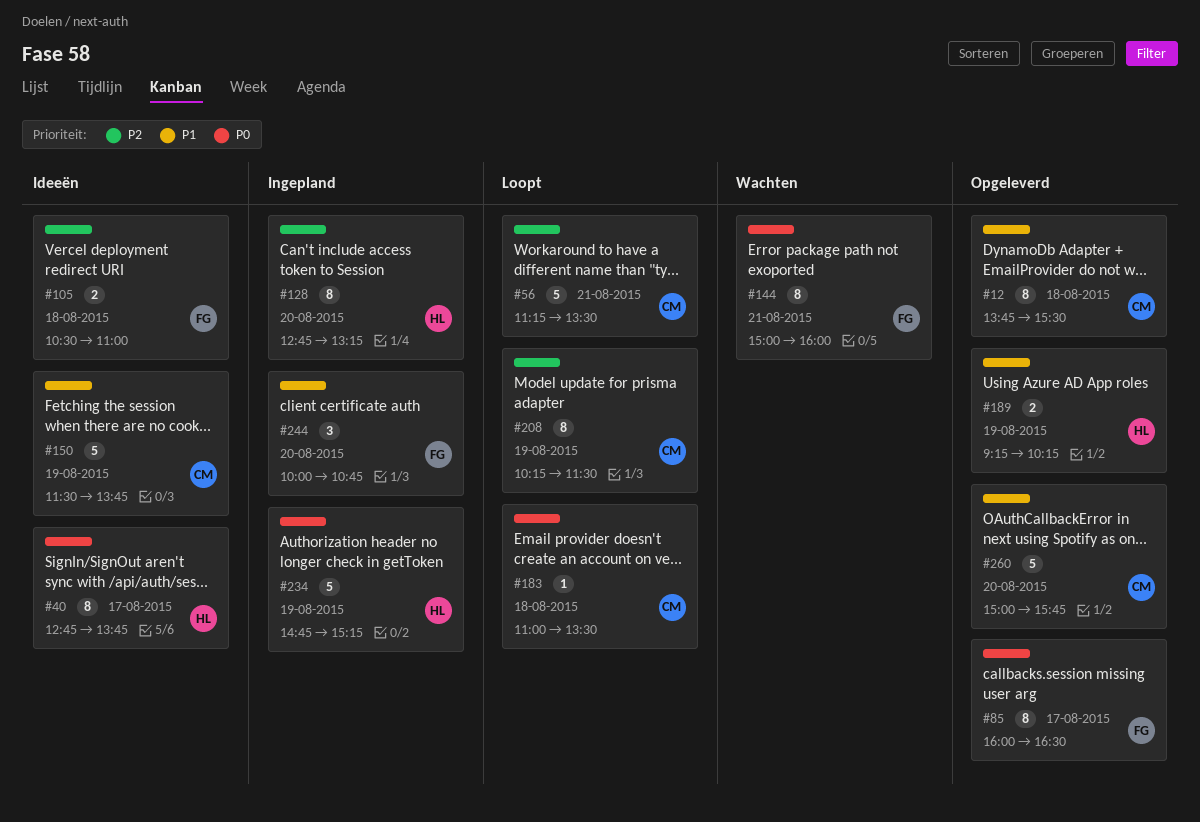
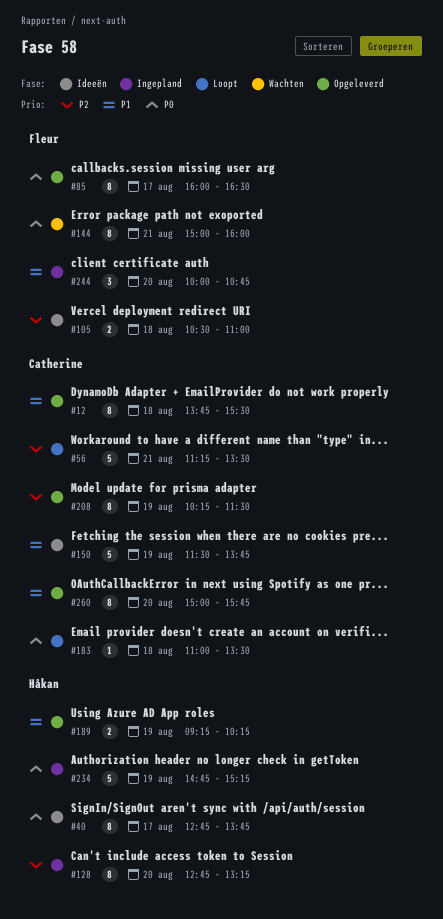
#208, status: Loopt -> Opgeleverd
#260, estimate: 5 -> 8

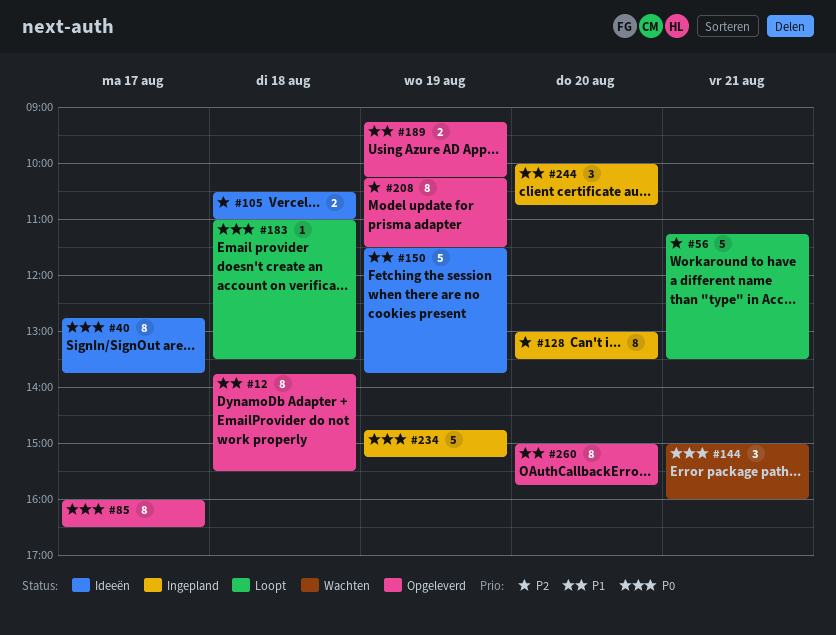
#128, begins: 12:45 -> 13:00
#128, ends: 13:15 -> 13:30
#144, estimate: 8 -> 3

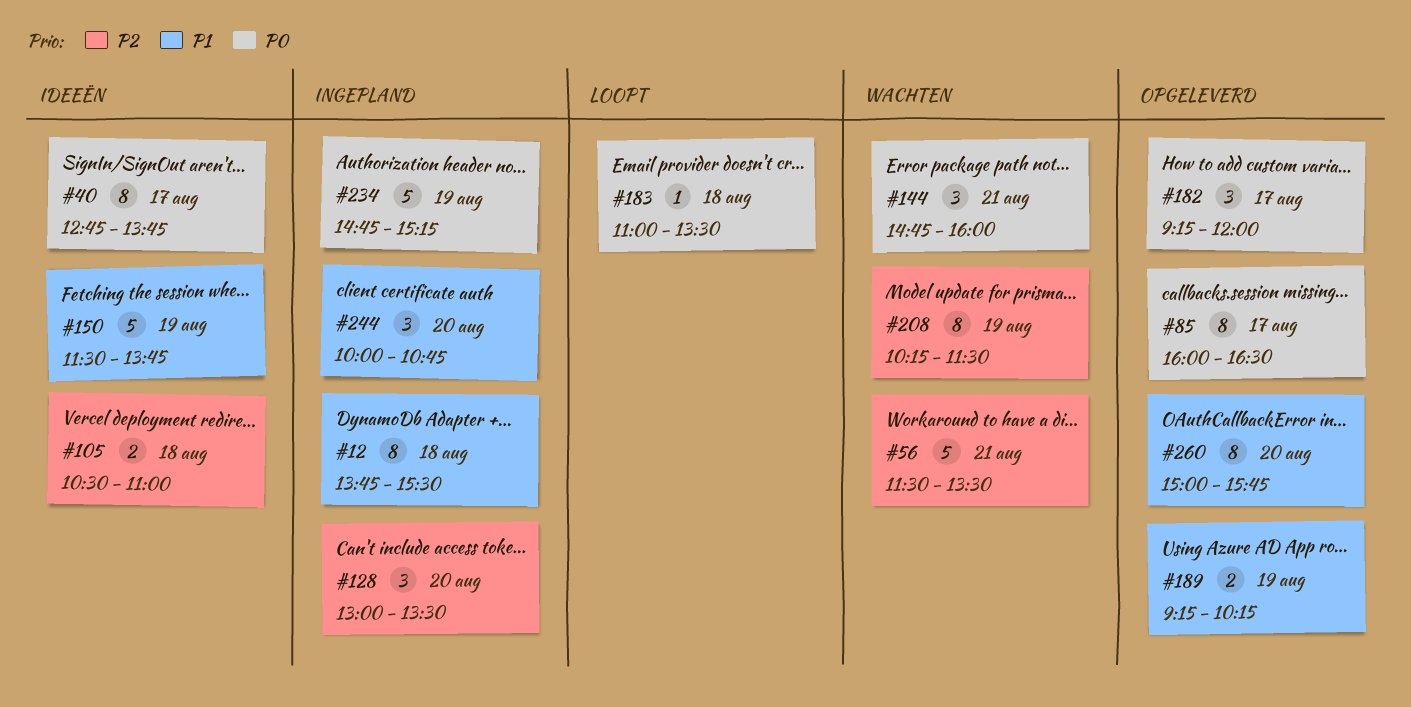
#12, status: Opgeleverd -> Ingepland
#56, status: Loopt -> Wachten
#56, begins: 11:15 -> 11:30
#128, estimate: 8 -> 3
#144, begins: 15:00 -> 14:45
#182: none -> present
#208, status: Opgeleverd -> Wachten

